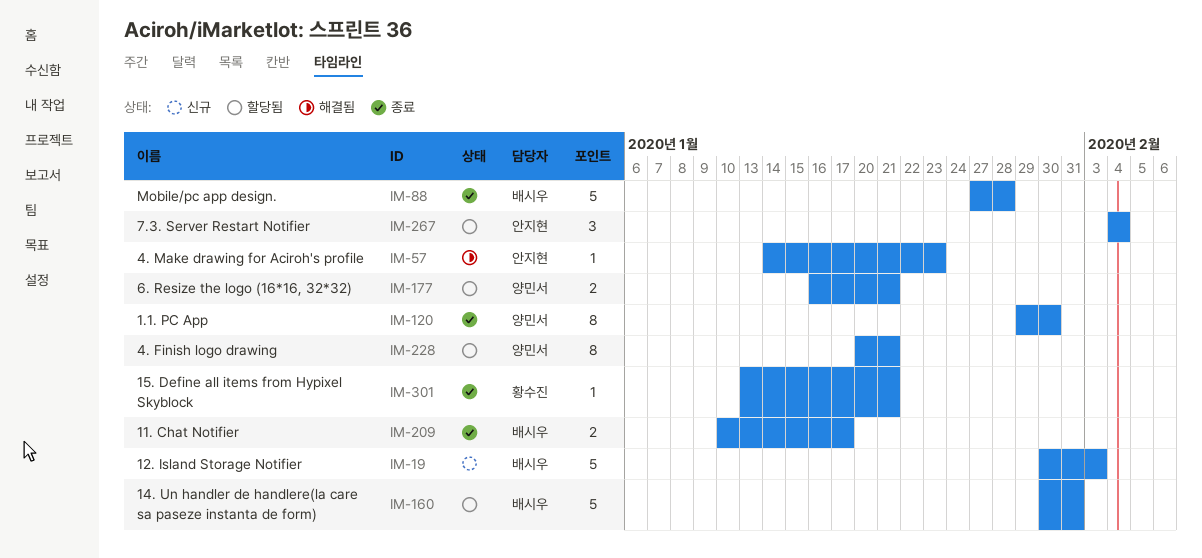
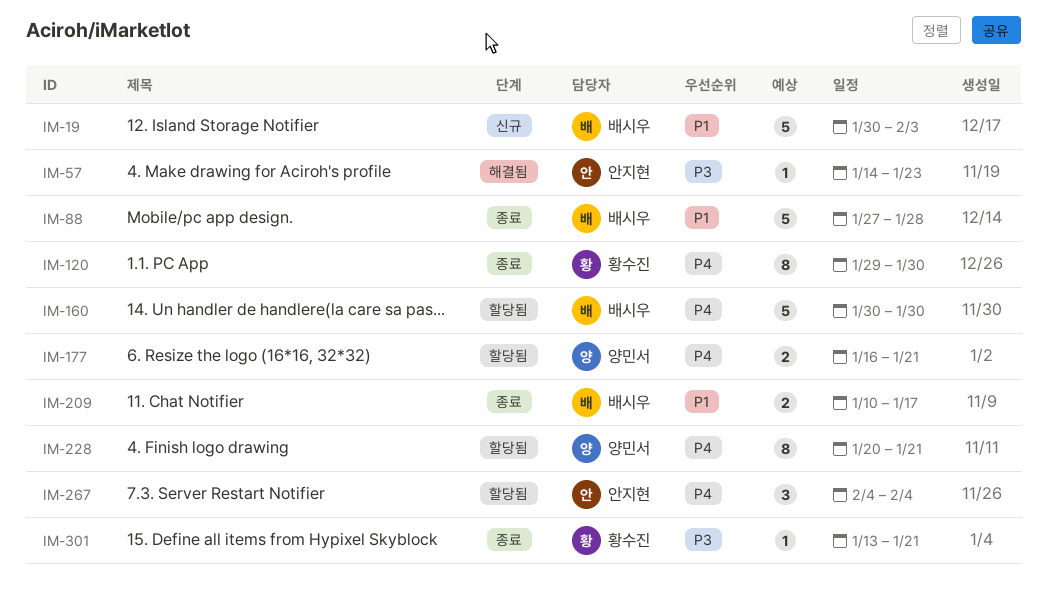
IM-120, owner: 양민서 -> 황수진
IM-160, due: Jan 31 -> Jan 30

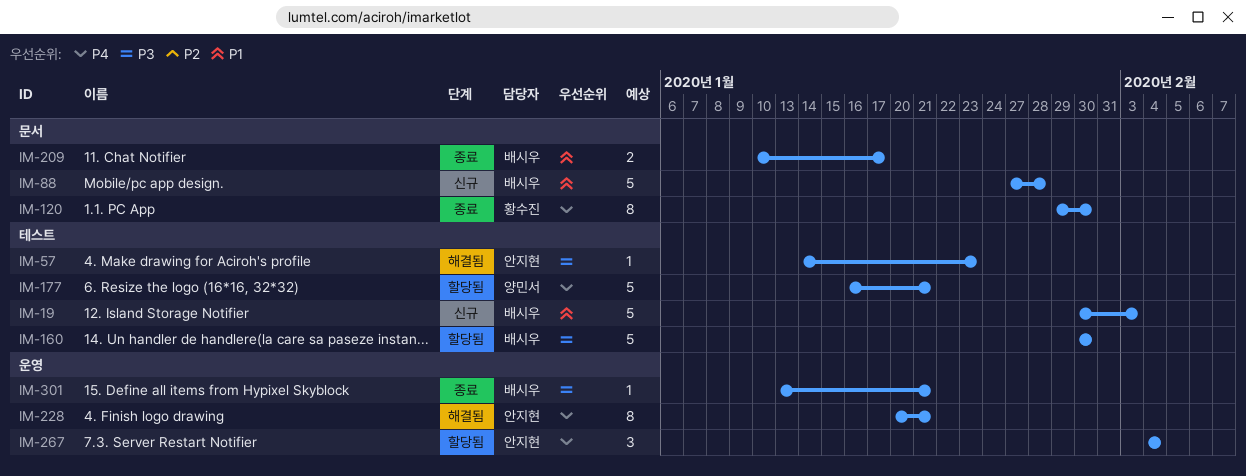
IM-88, status: 종료 -> 신규
IM-160, priority: P4 -> P3
IM-177, estimate: 2 -> 5
IM-228, status: 할당됨 -> 해결됨
IM-228, owner: 양민서 -> 안지현
IM-301, owner: 황수진 -> 배시우

